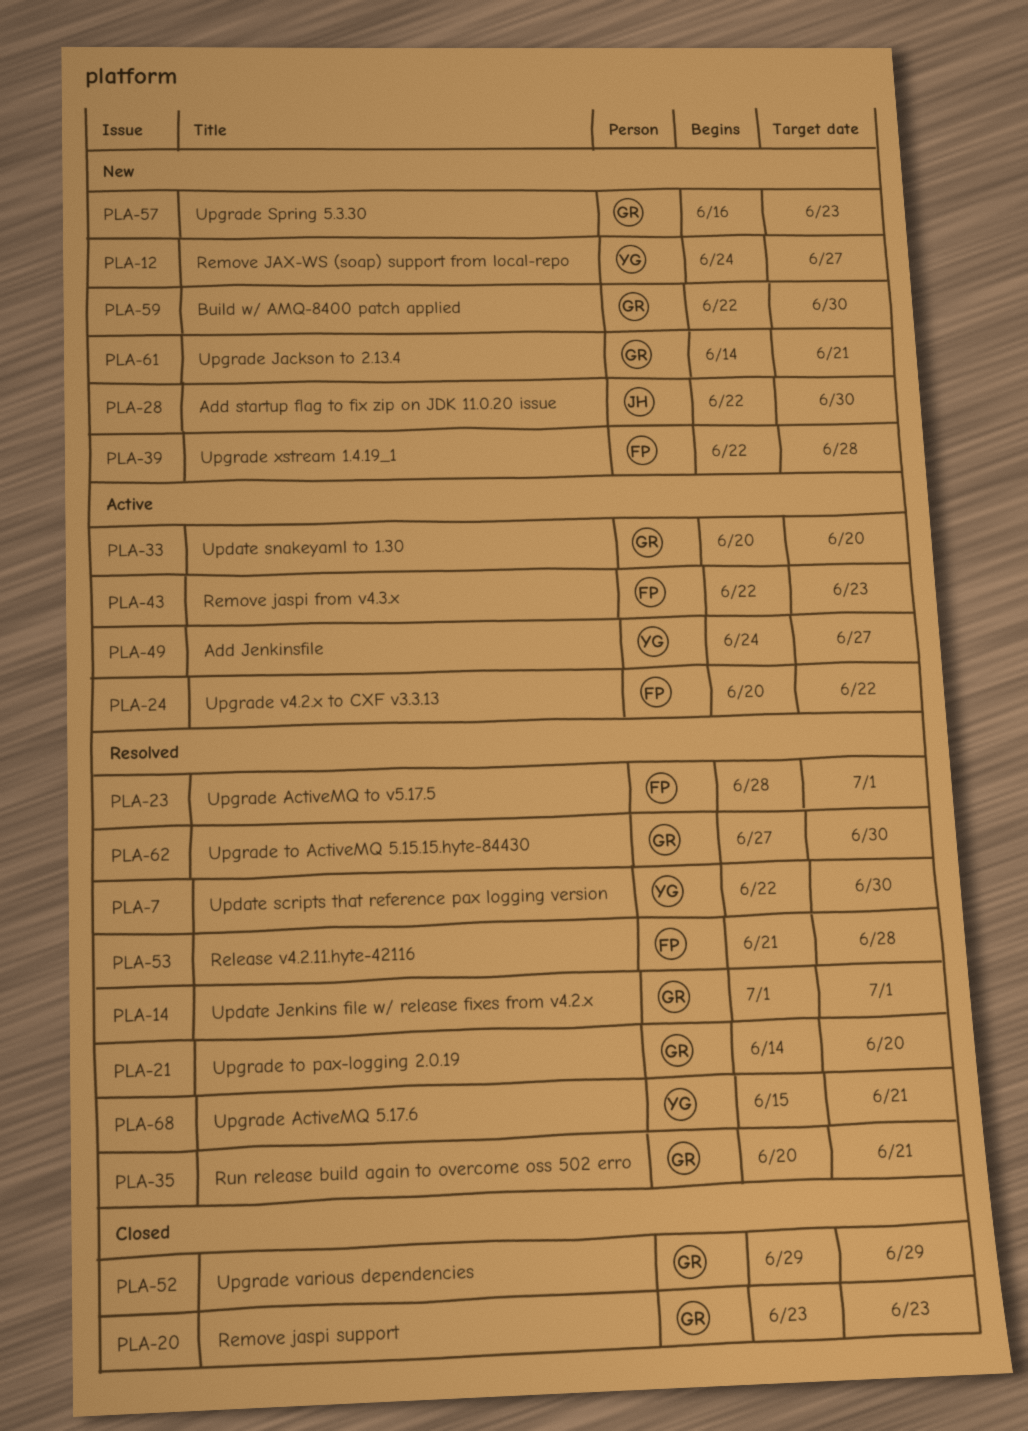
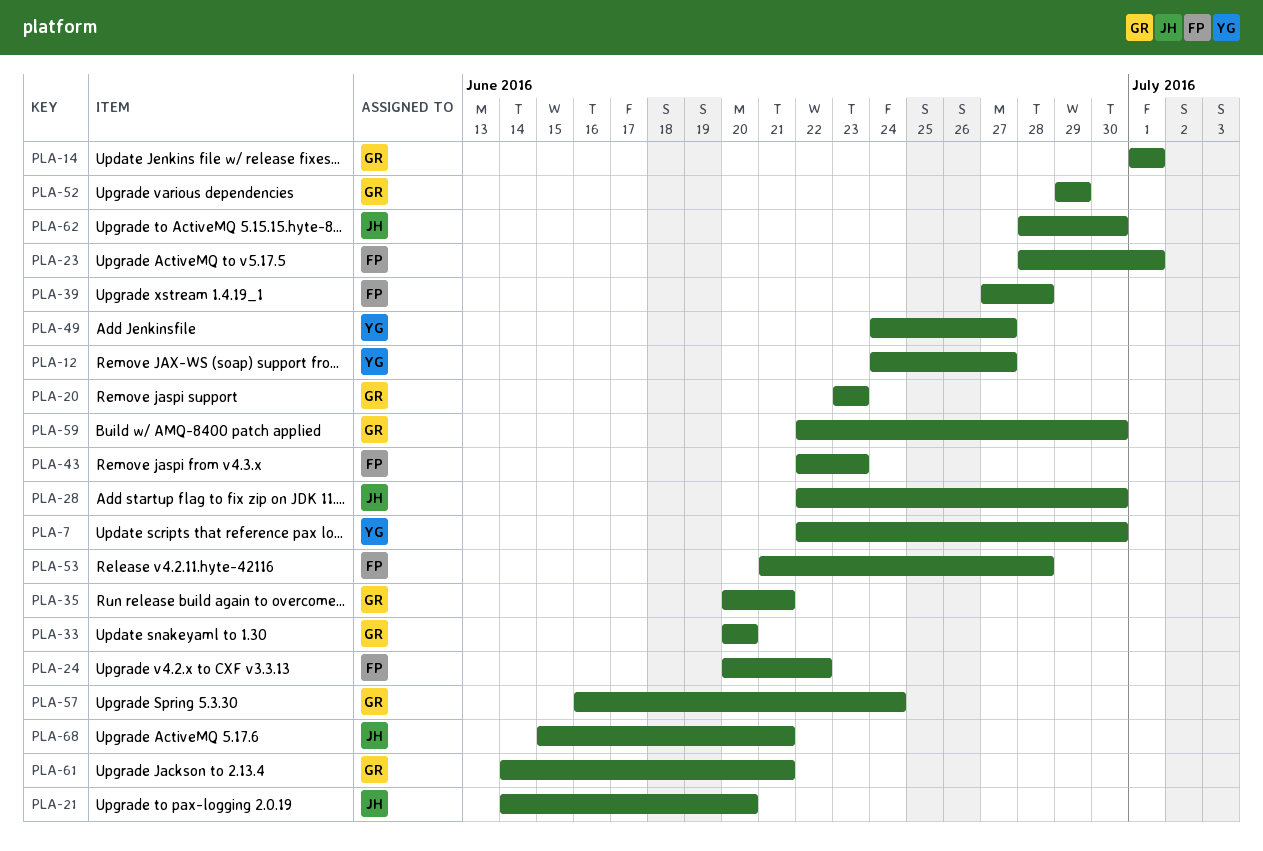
PLA-21, owner: GR -> JH
PLA-39, start: Jun 22 -> Jun 27
PLA-57, due: Jun 23 -> Jun 24
PLA-62, owner: GR -> JH
PLA-62, start: Jun 27 -> Jun 28
PLA-68, owner: YG -> JH

